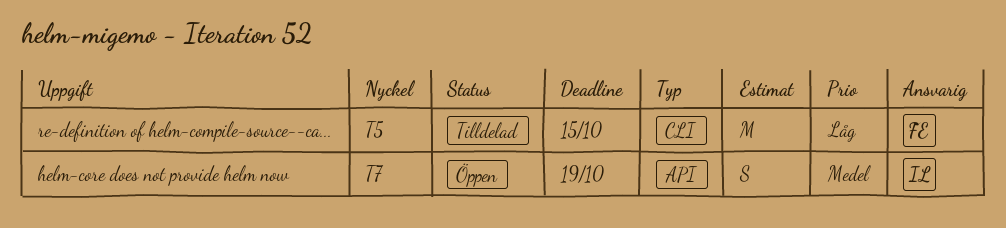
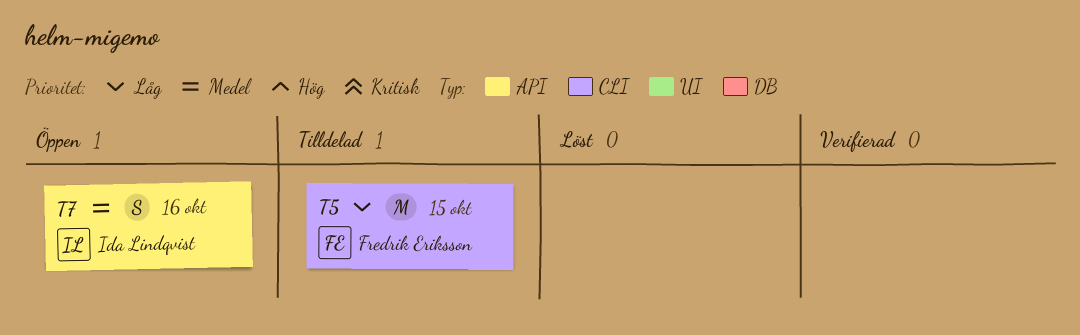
T7, due: Oct 19 -> Oct 16

